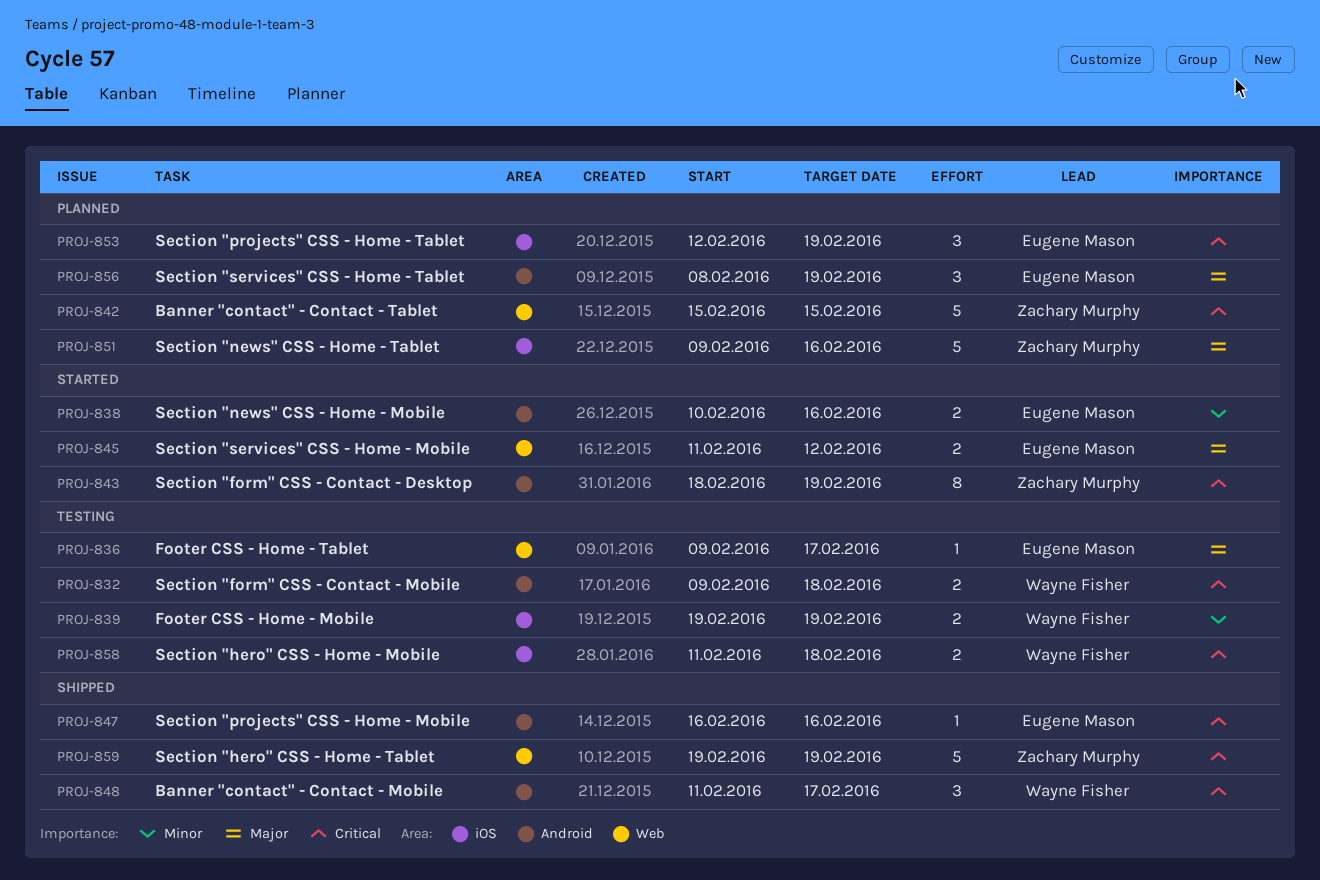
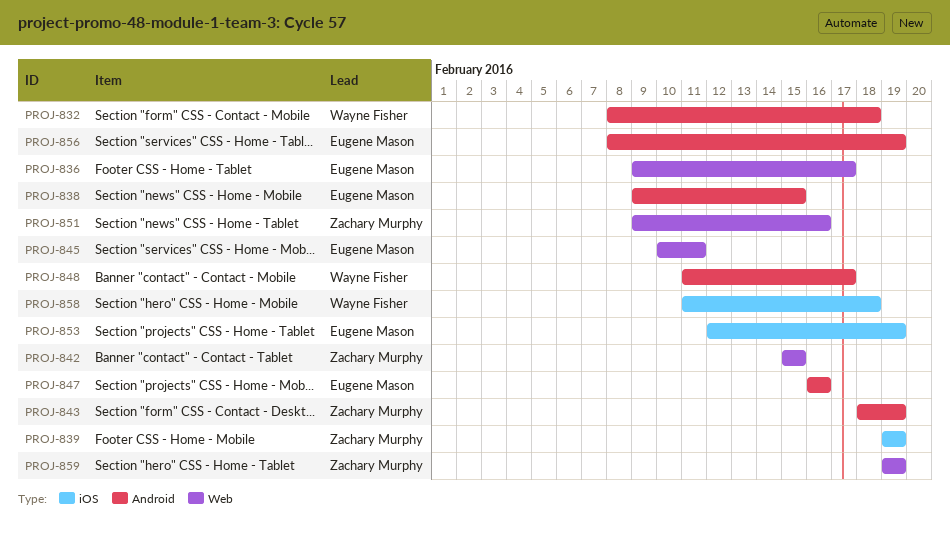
PROJ-832, start: Feb 9 -> Feb 8
PROJ-838, start: Feb 10 -> Feb 9
PROJ-838, due: Feb 16 -> Feb 15
PROJ-839, owner: Wayne Fisher -> Zachary Murphy
PROJ-845, start: Feb 11 -> Feb 10
PROJ-845, due: Feb 12 -> Feb 11
PROJ-851, label: iOS -> Web

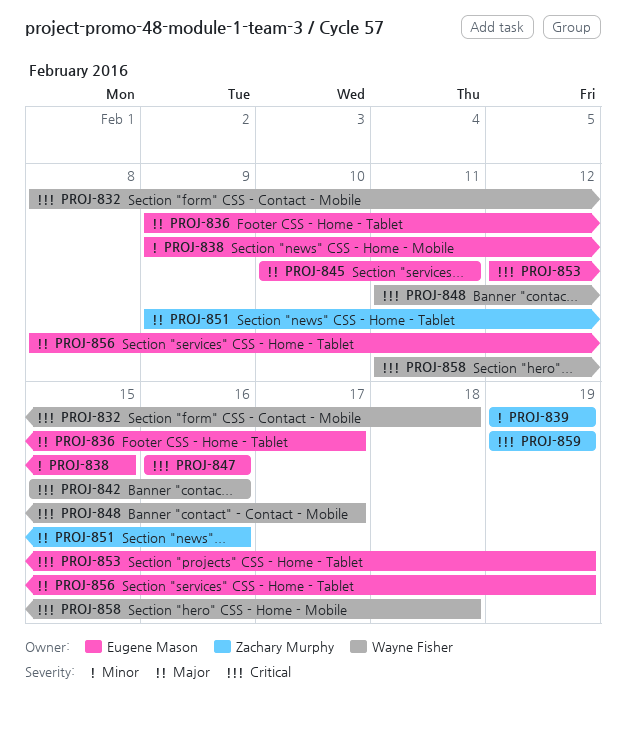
PROJ-842, owner: Zachary Murphy -> Wayne Fisher
PROJ-842, due: Feb 15 -> Feb 16
PROJ-843: present -> none

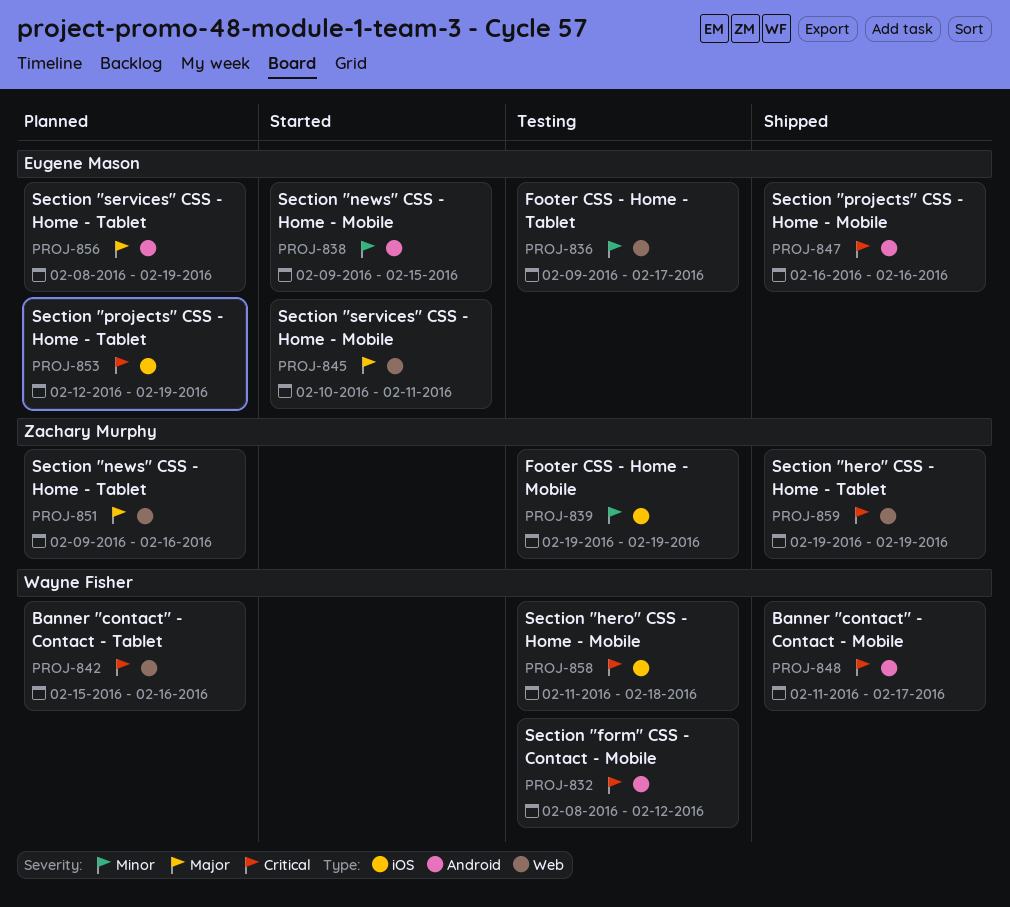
PROJ-832, due: Feb 18 -> Feb 12
PROJ-836, priority: Major -> Minor

